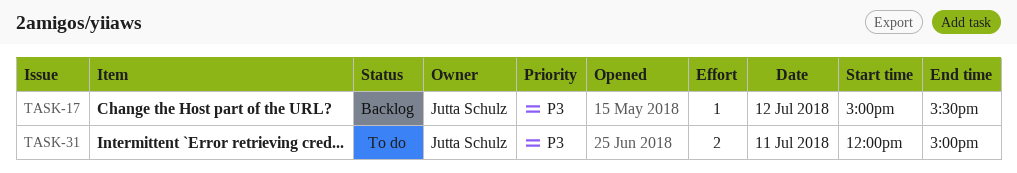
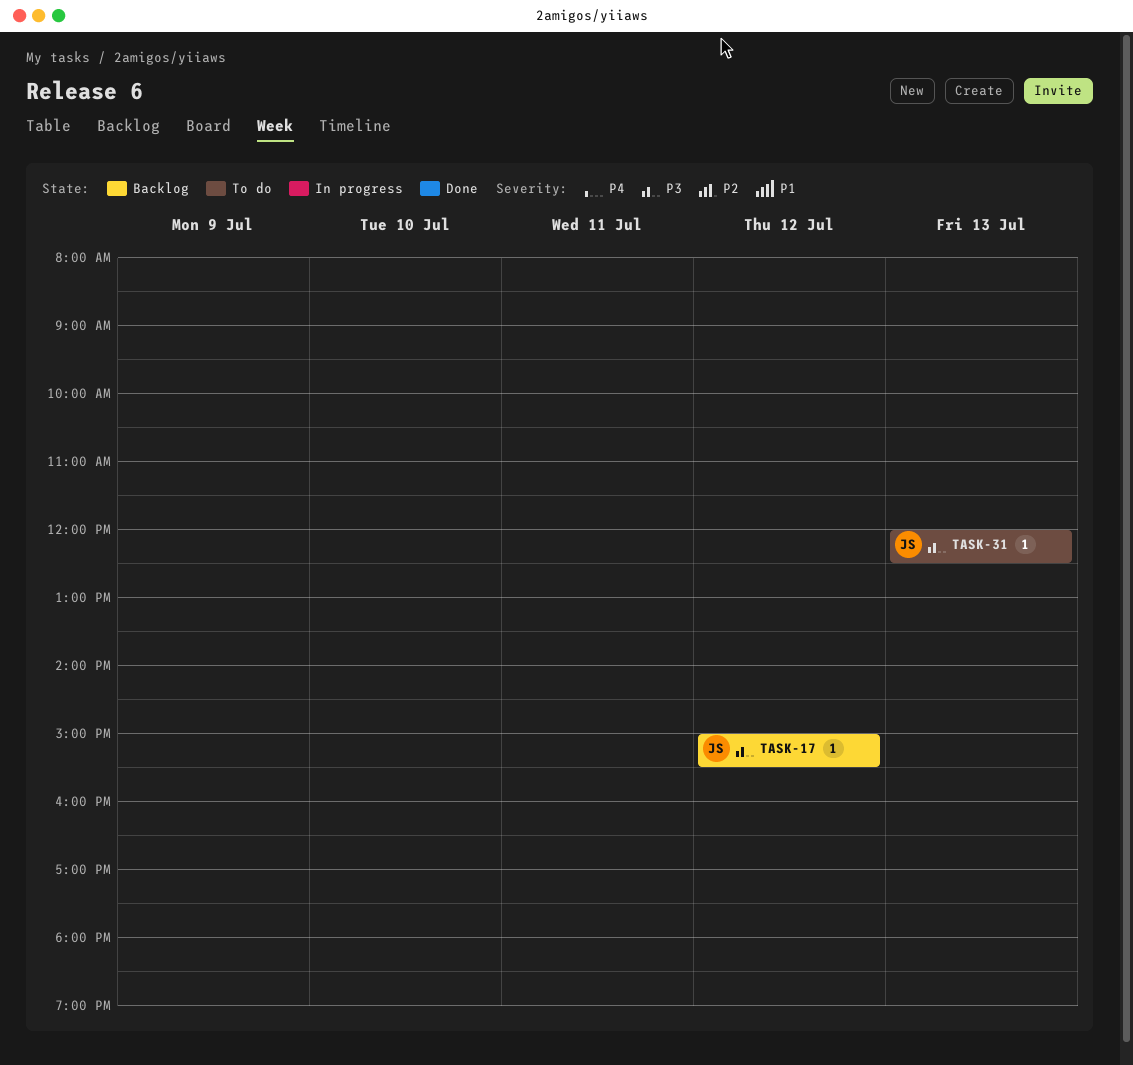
TASK-31, estimate: 2 -> 1
TASK-31, day: Jul 11 -> Jul 13
TASK-31, ends: 15:00 -> 12:30

